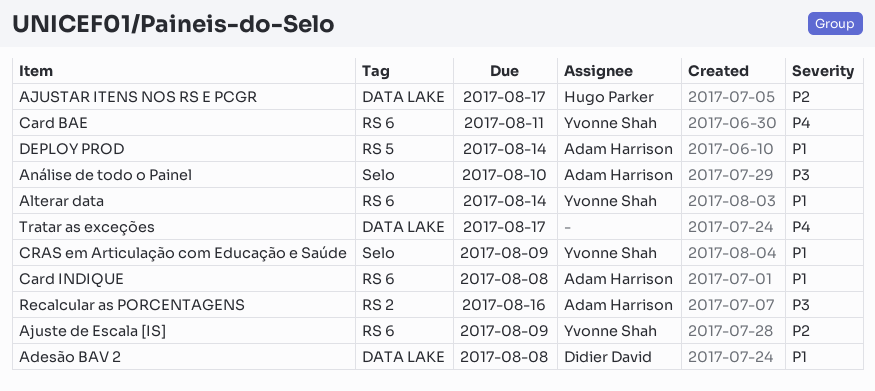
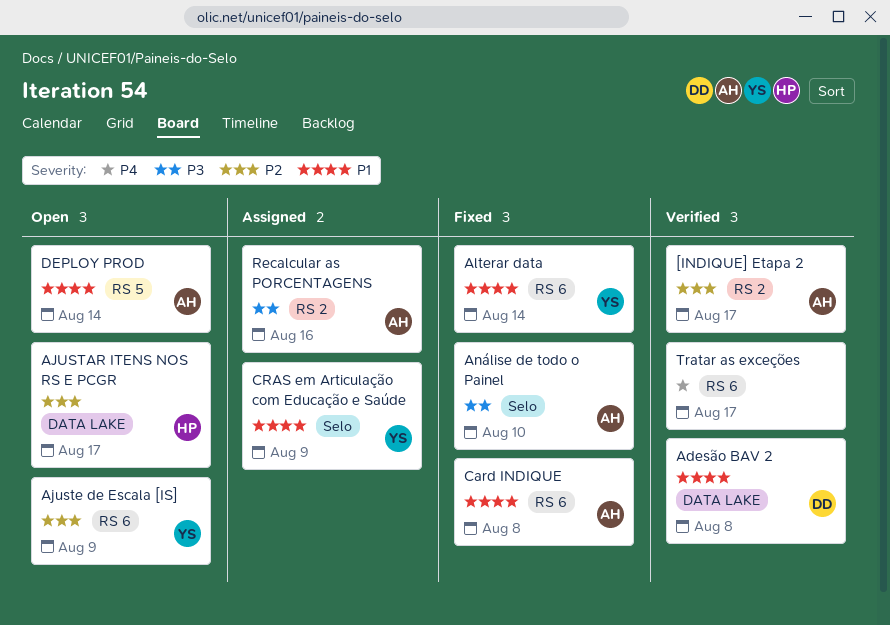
[INDIQUE] Etapa 2: none -> present
Card BAE: present -> none
Tratar as exceções, label: DATA LAKE -> RS 6

